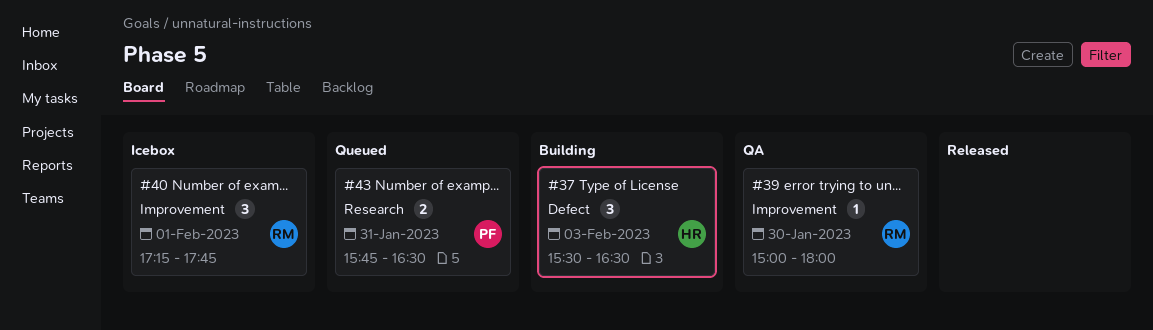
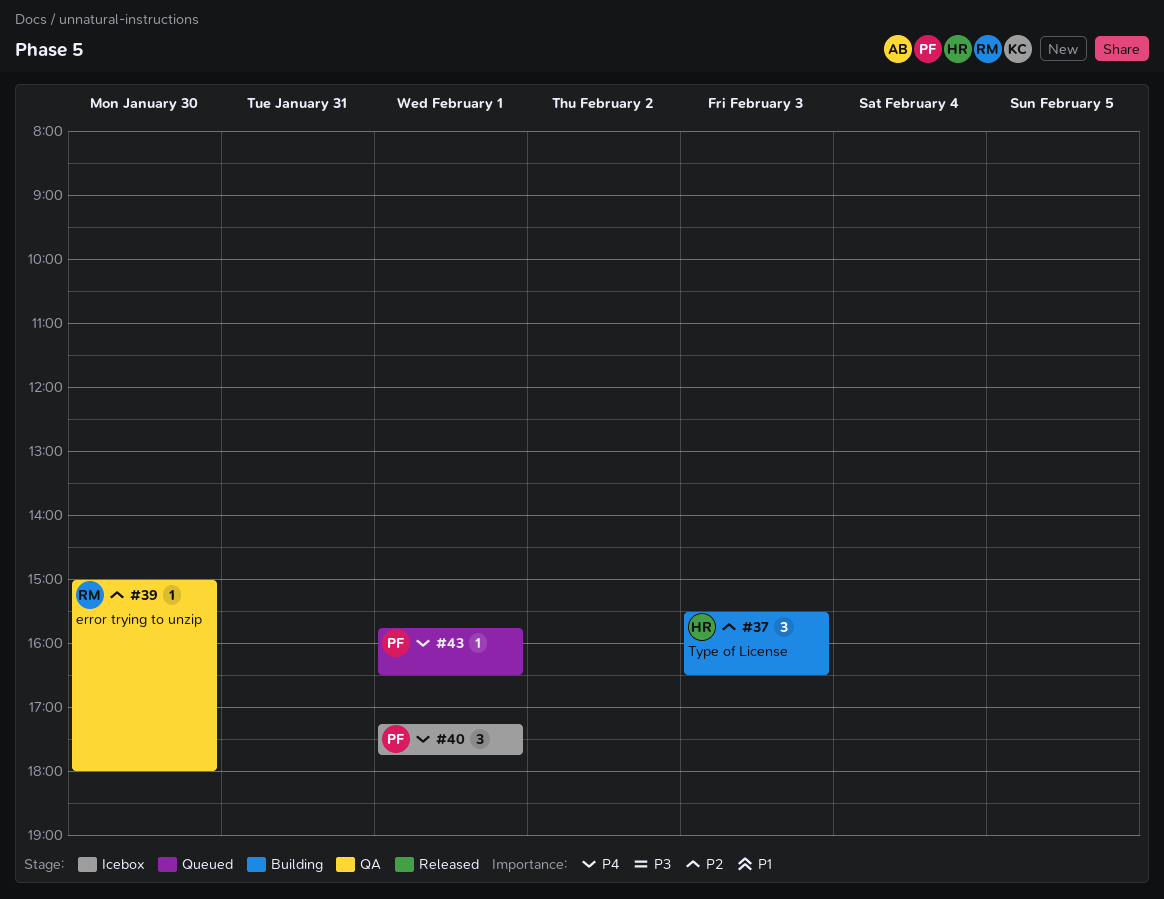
#40, owner: RM -> PF
#43, estimate: 2 -> 1
#43, day: Jan 31 -> Feb 1

